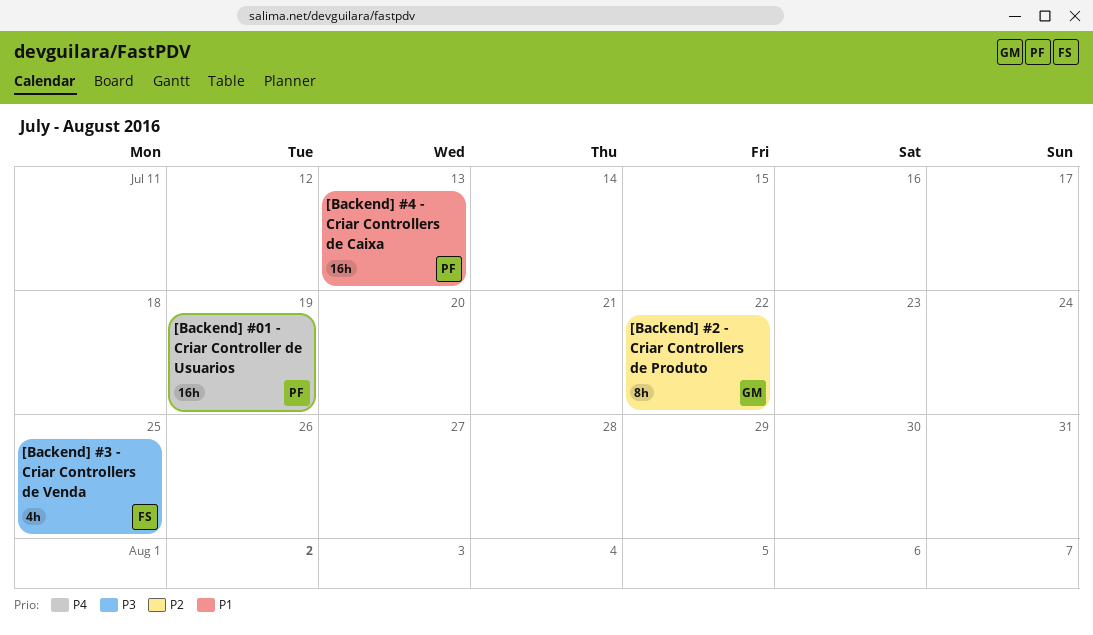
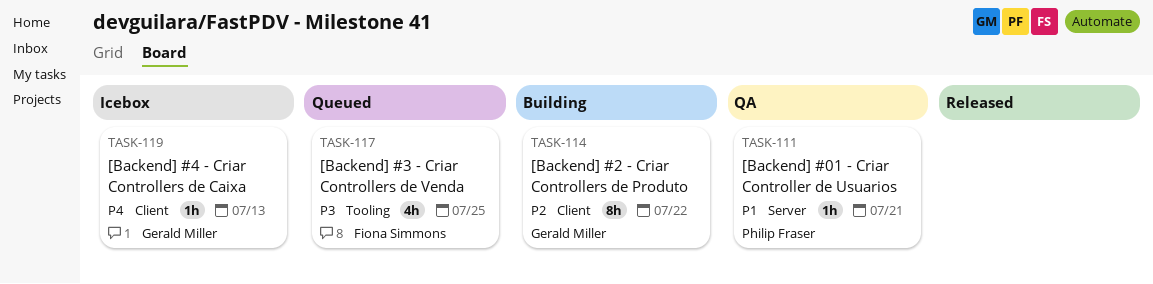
[Backend] #01 - Criar Controller de Usuarios, priority: P4 -> P1
[Backend] #01 - Criar Controller de Usuarios, estimate: 16h -> 1h
[Backend] #01 - Criar Controller de Usuarios, due: Jul 19 -> Jul 21
[Backend] #4 - Criar Controllers de Caixa, owner: Philip Fraser -> Gerald Miller
[Backend] #4 - Criar Controllers de Caixa, priority: P1 -> P4
[Backend] #4 - Criar Controllers de Caixa, estimate: 16h -> 1h

